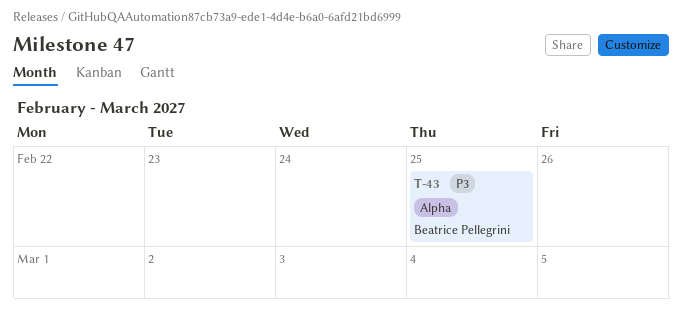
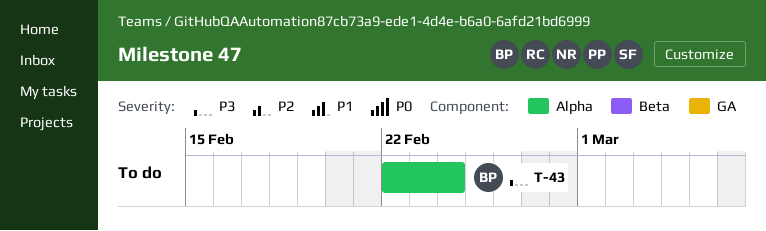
T-43, due: Feb 25 -> Feb 24

